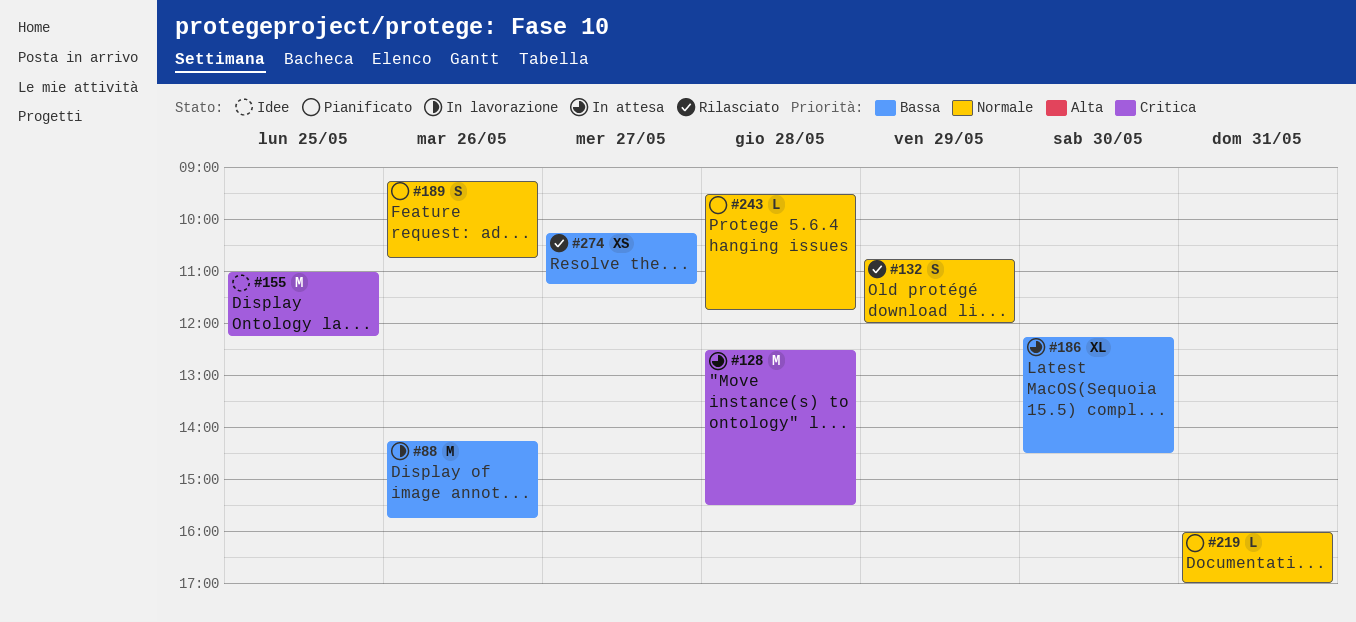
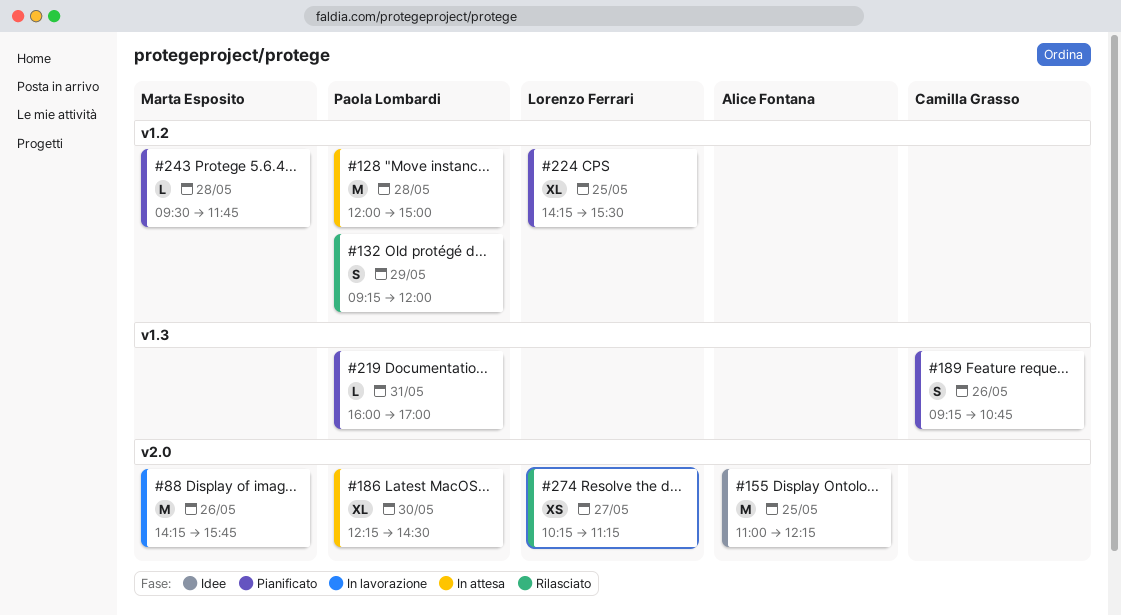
#128, begins: 12:30 -> 12:00
#128, ends: 15:30 -> 15:00
#132, begins: 10:45 -> 09:15
#224: none -> present

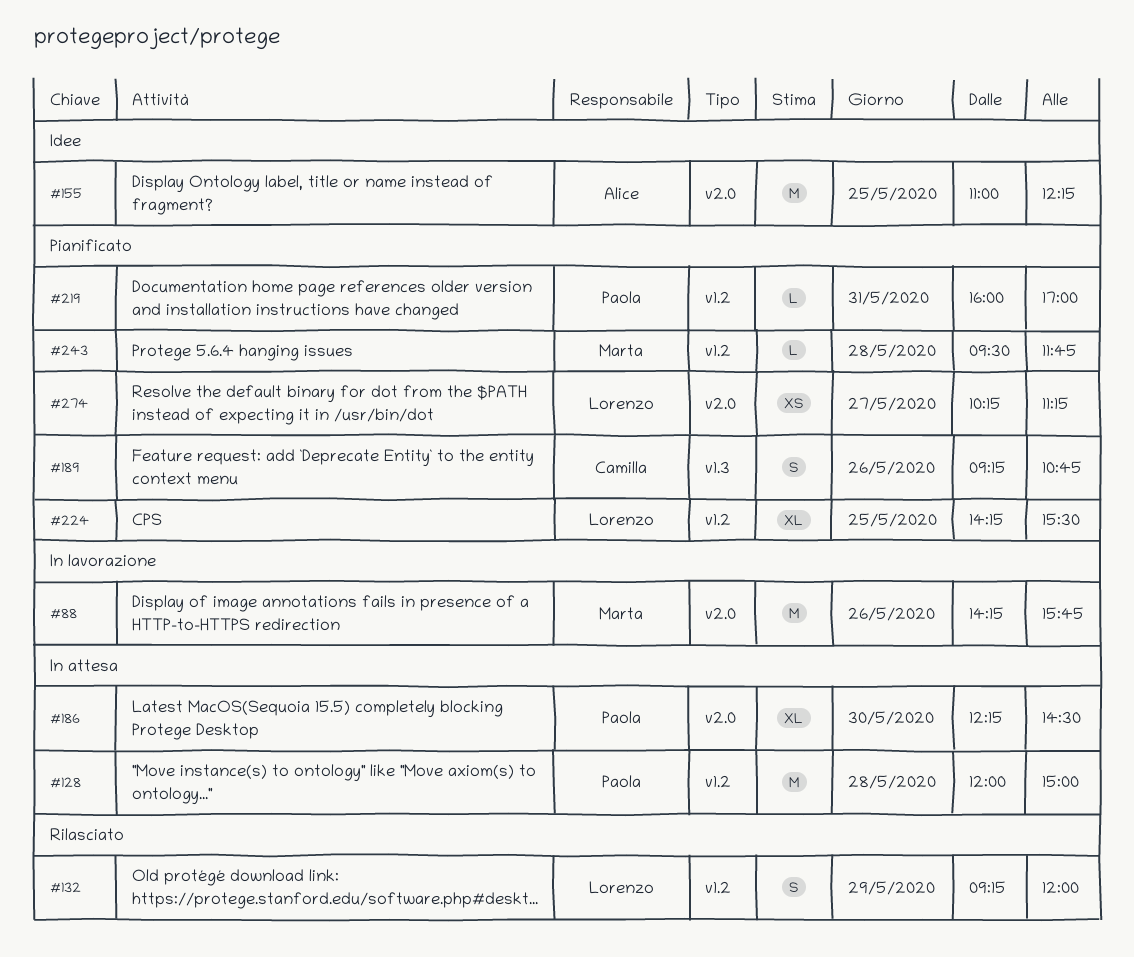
#132, owner: Paola Lombardi -> Lorenzo Ferrari
#219, label: v1.3 -> v1.2
#274, status: Rilasciato -> Pianificato

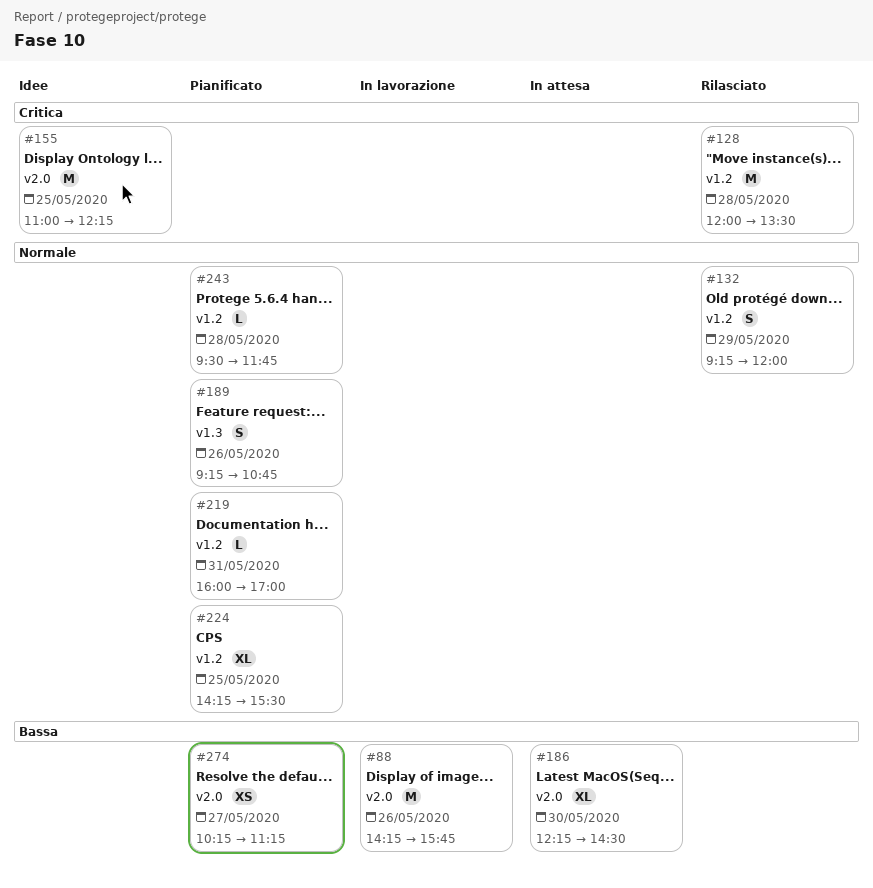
#128, status: In attesa -> Rilasciato
#128, ends: 15:00 -> 13:30

